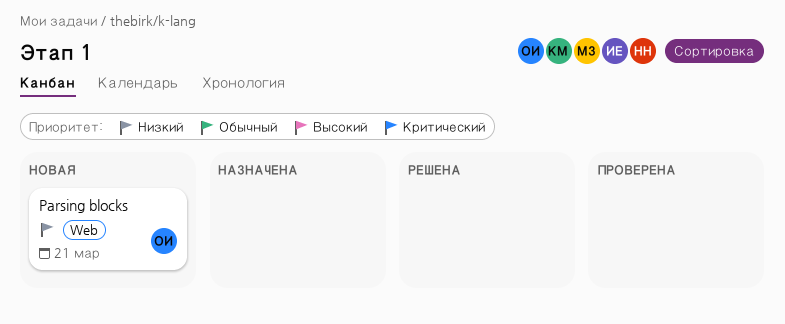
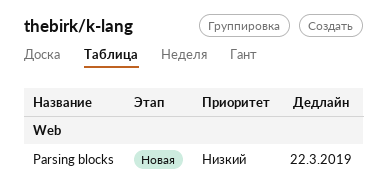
Parsing blocks, due: Mar 21 -> Mar 22

